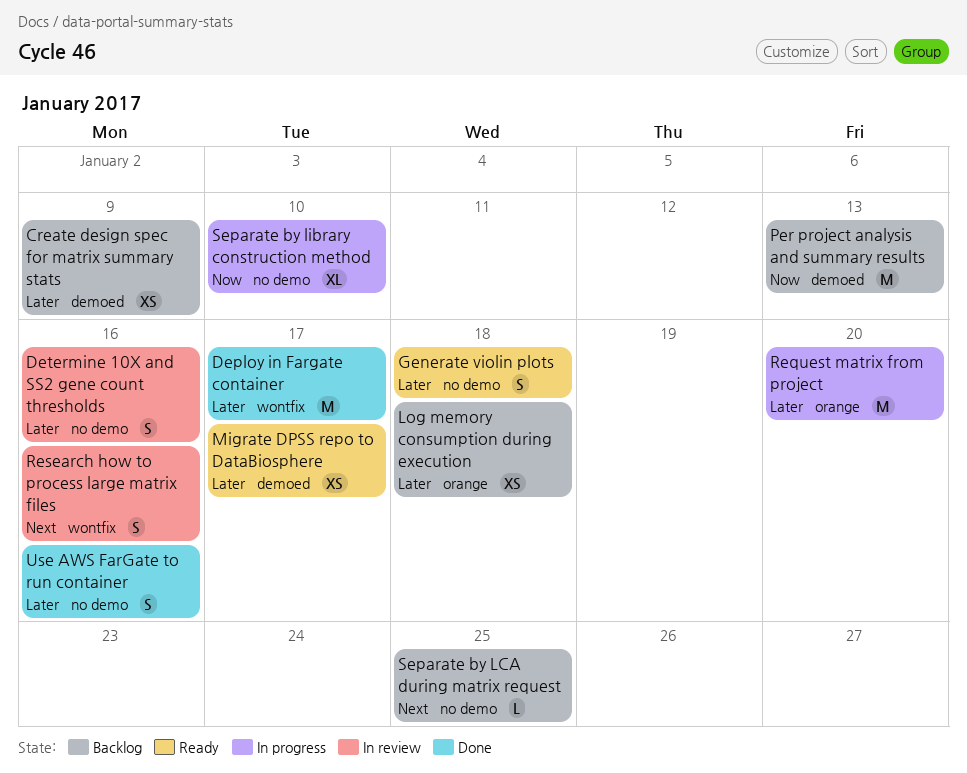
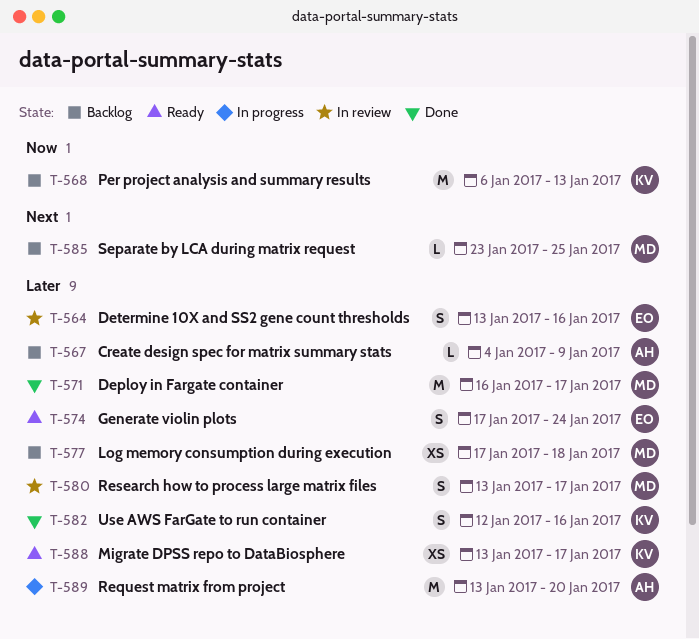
Create design spec for matrix summary stats, estimate: XS -> L
Generate violin plots, due: Jan 18 -> Jan 24
Research how to process large matrix files, priority: Next -> Later
Research how to process large matrix files, due: Jan 16 -> Jan 17
Separate by library construction method: present -> none

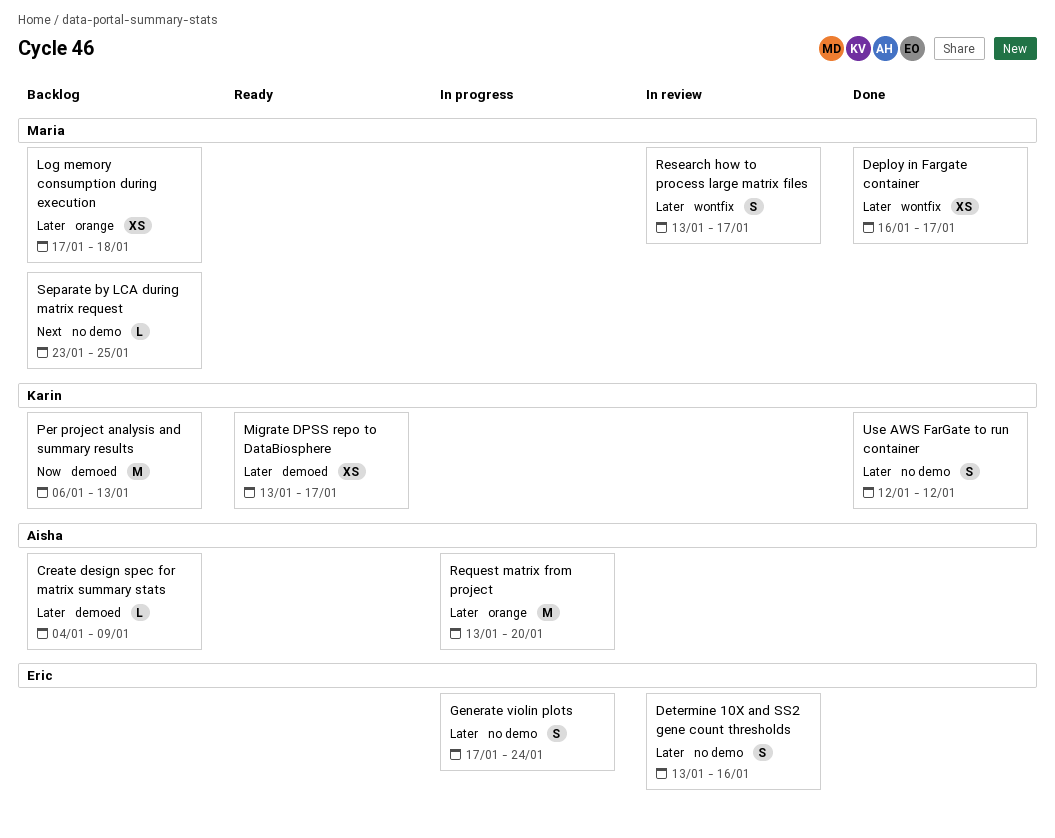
Deploy in Fargate container, estimate: M -> XS
Generate violin plots, status: Ready -> In progress
Use AWS FarGate to run container, due: Jan 16 -> Jan 12

